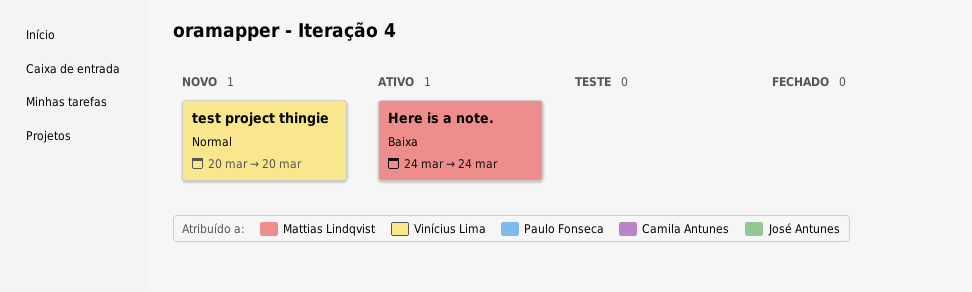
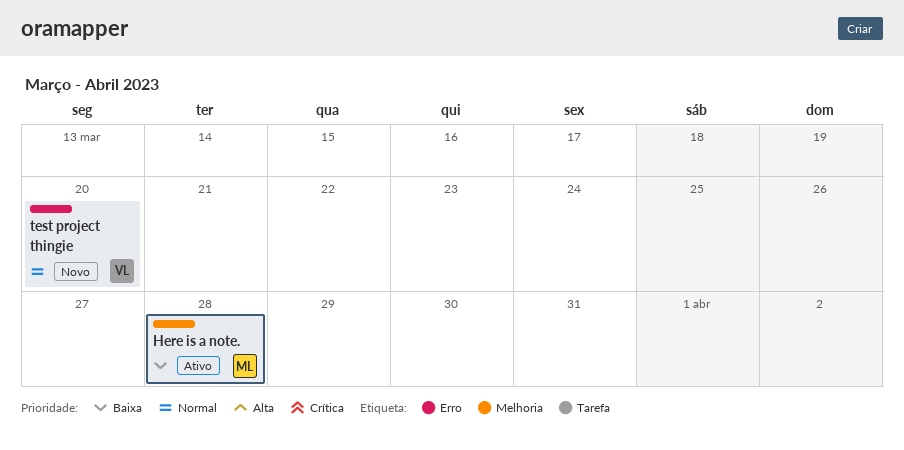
Here is a note., due: Mar 24 -> Mar 28

